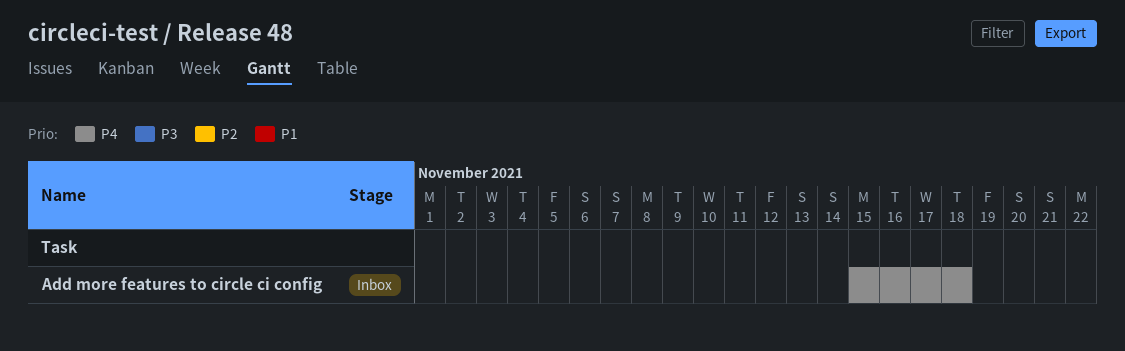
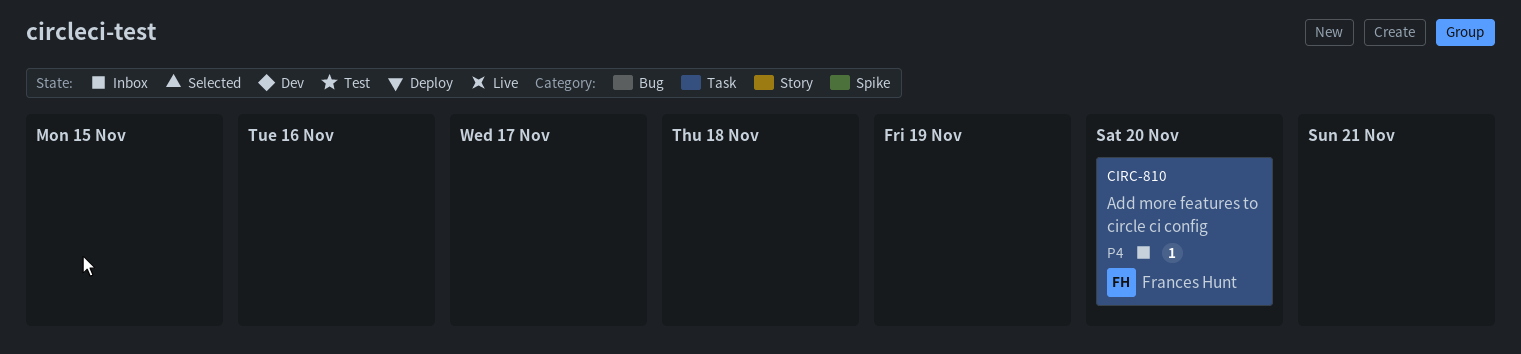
Add more features to circle ci config, due: Nov 18 -> Nov 20

